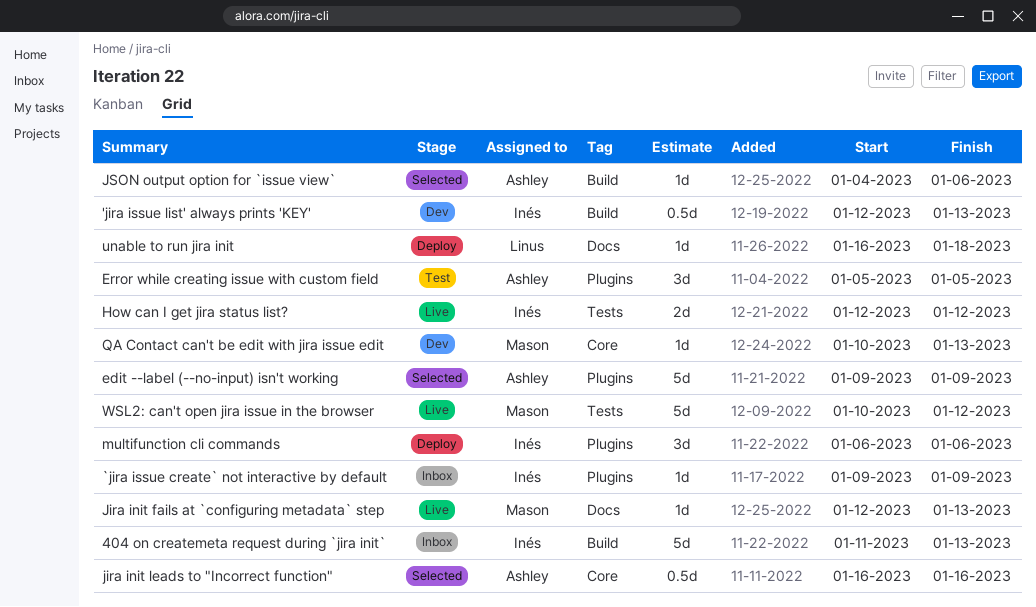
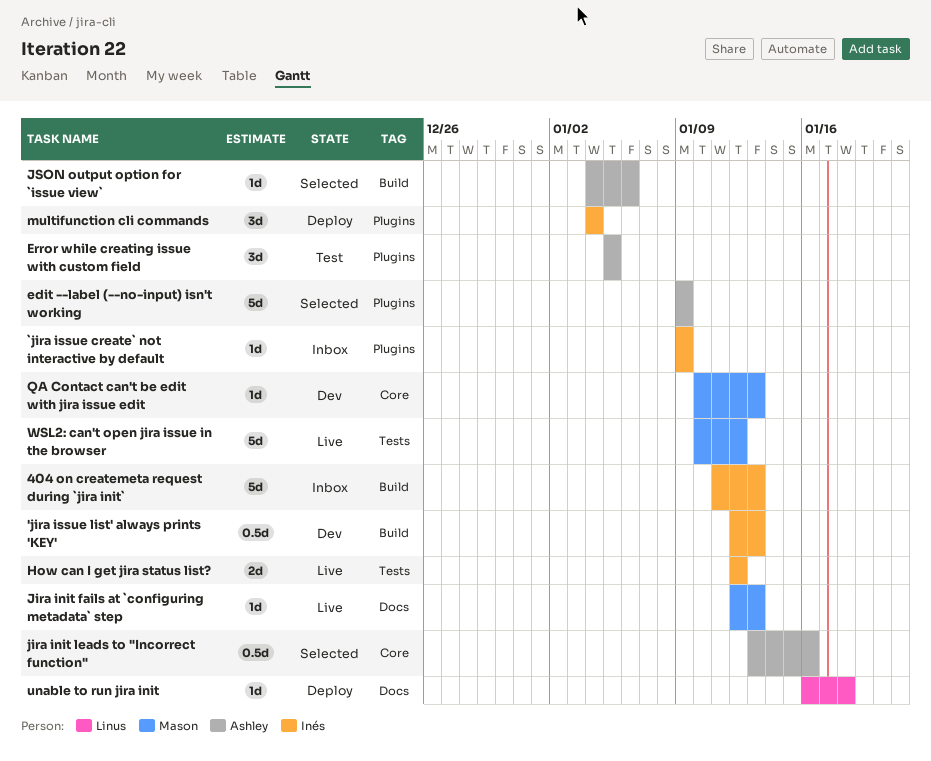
jira init leads to "Incorrect function", start: Jan 16 -> Jan 13
multifunction cli commands, start: Jan 6 -> Jan 4
multifunction cli commands, due: Jan 6 -> Jan 4

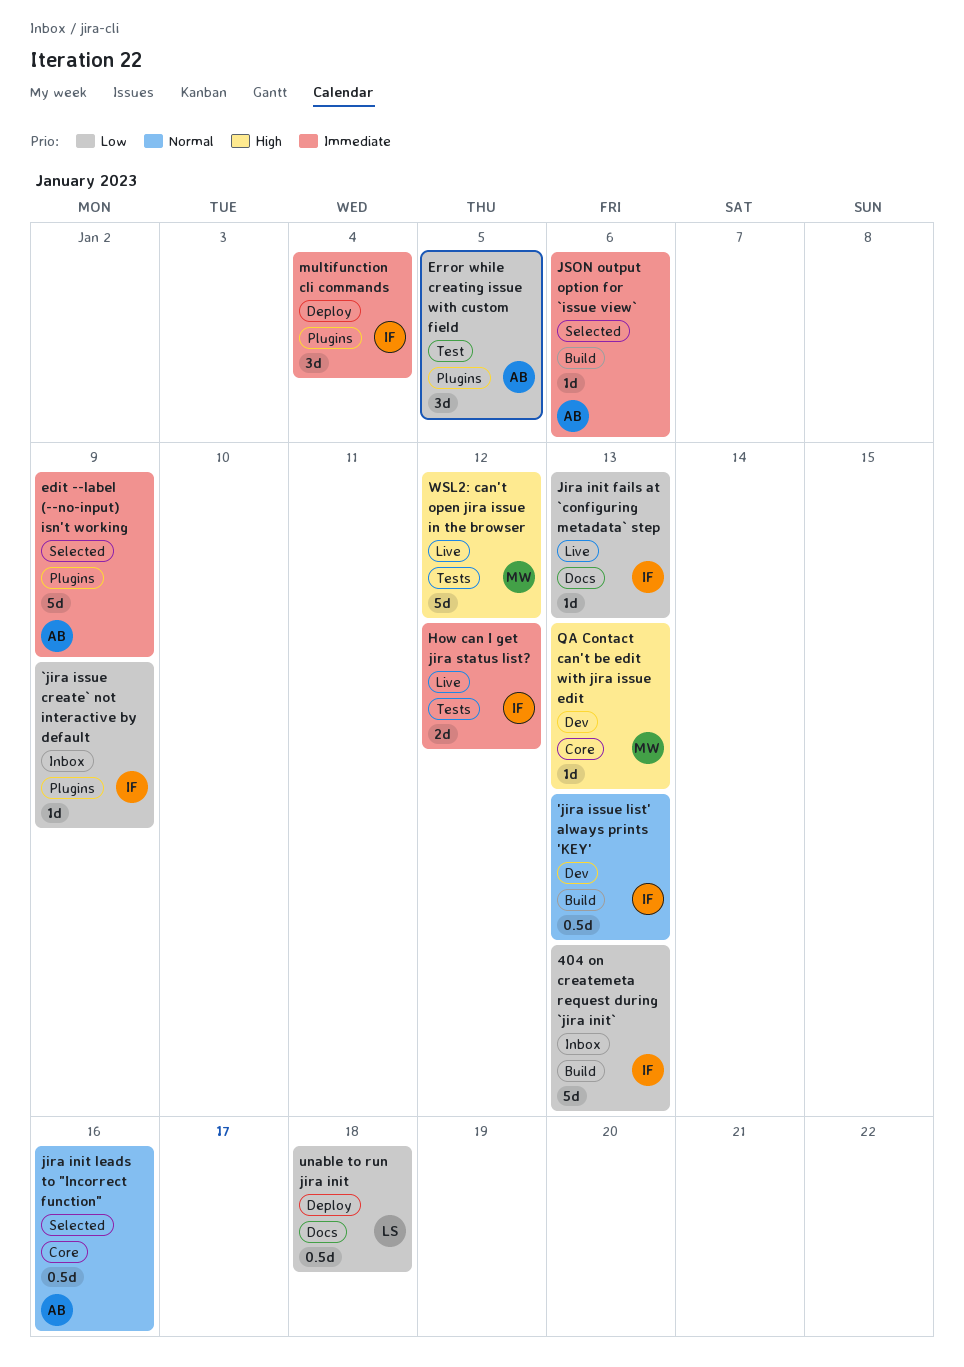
Jira init fails at `configuring metadata` step, owner: Mason -> Inés
unable to run jira init, estimate: 1d -> 0.5d

